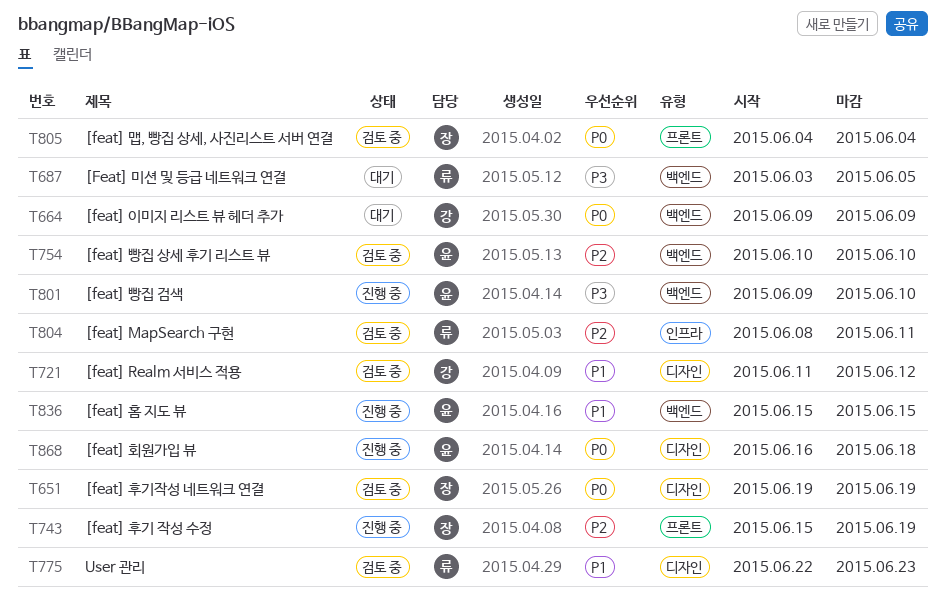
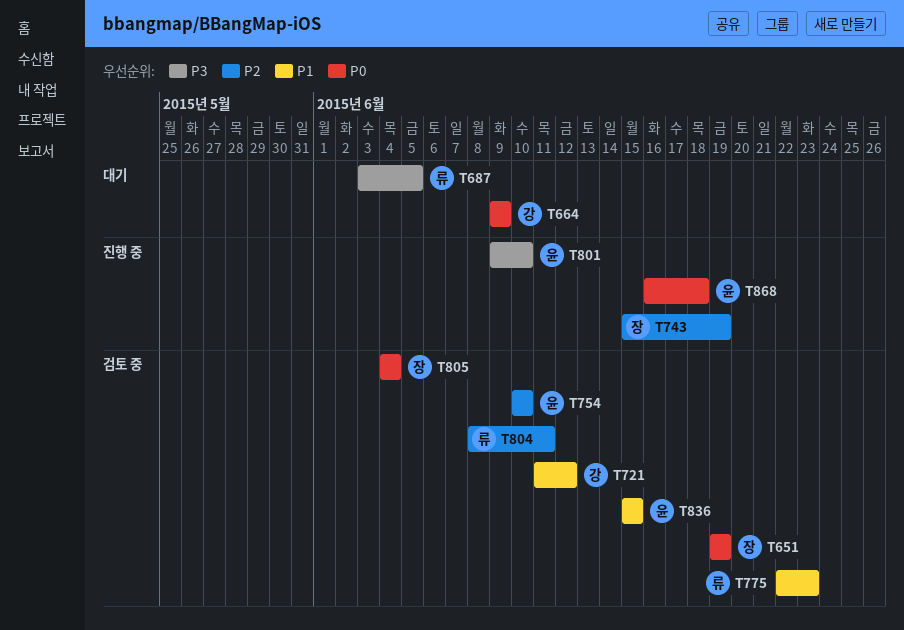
T836, status: 진행 중 -> 검토 중

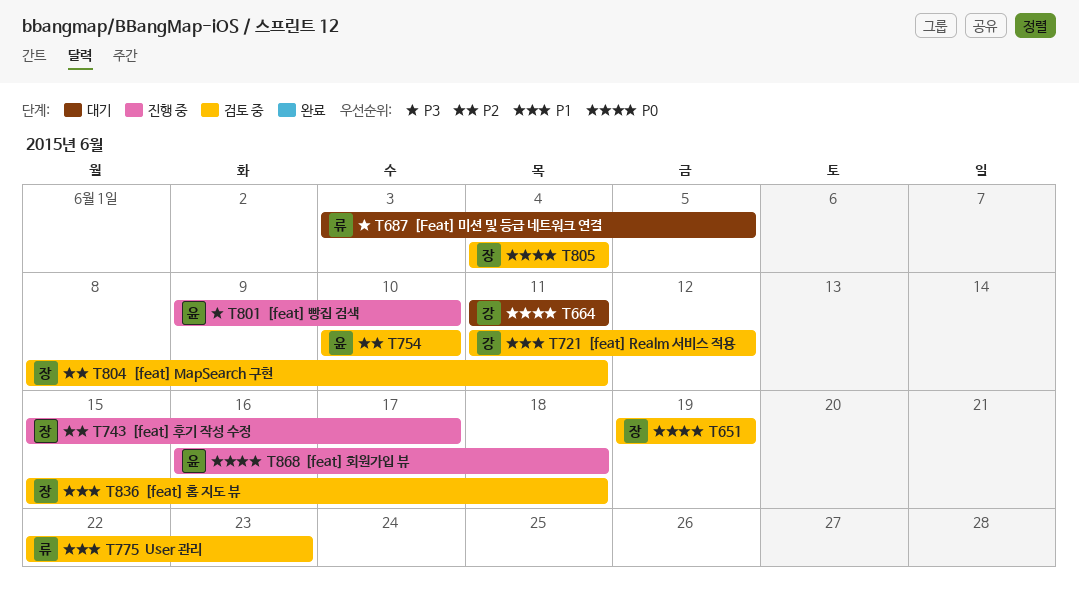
T664, start: Jun 9 -> Jun 11
T664, due: Jun 9 -> Jun 11
T743, due: Jun 19 -> Jun 17
T804, owner: 류 -> 장
T836, owner: 윤 -> 장
T836, due: Jun 15 -> Jun 18

